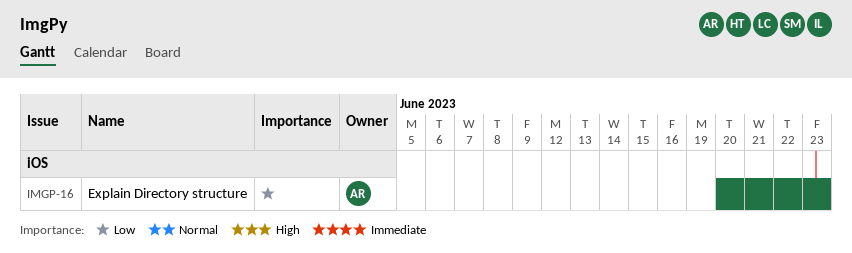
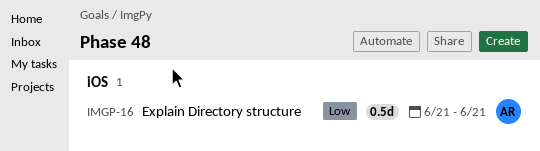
IMGP-16, start: Jun 20 -> Jun 21
IMGP-16, due: Jun 23 -> Jun 21

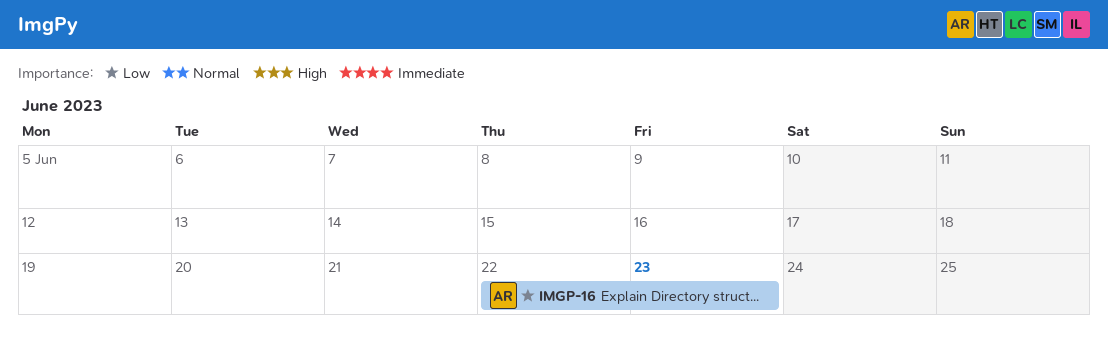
IMGP-16, start: Jun 21 -> Jun 22
IMGP-16, due: Jun 21 -> Jun 23

